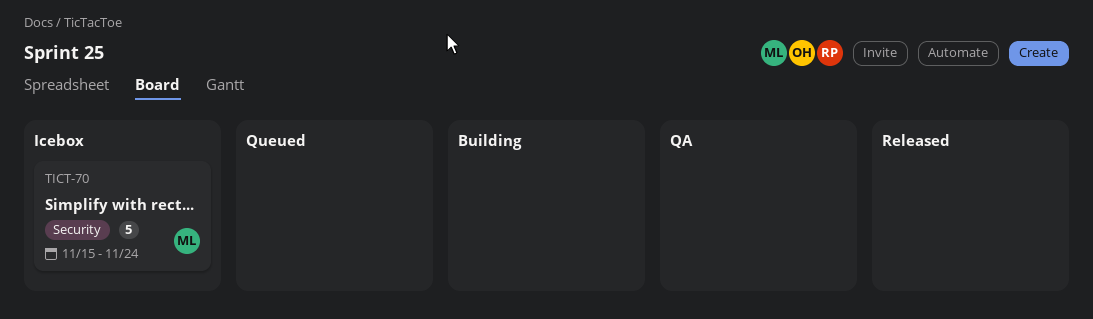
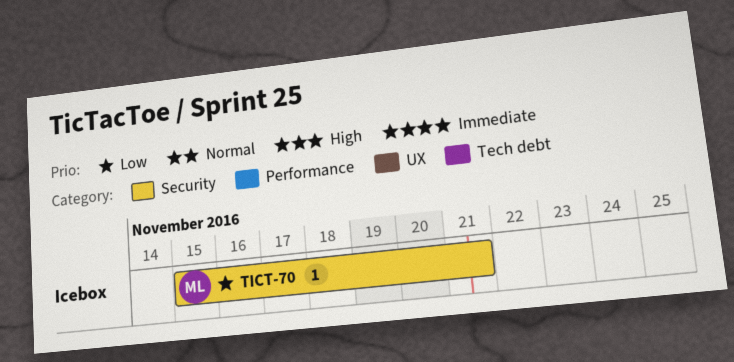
TICT-70, estimate: 5 -> 1
TICT-70, due: Nov 24 -> Nov 21

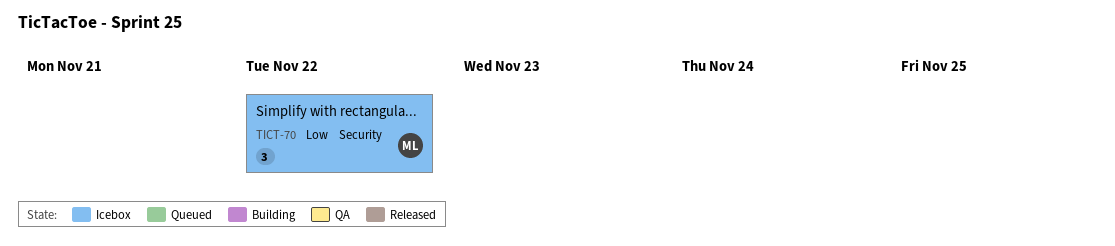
TICT-70, estimate: 1 -> 3
TICT-70, due: Nov 21 -> Nov 22

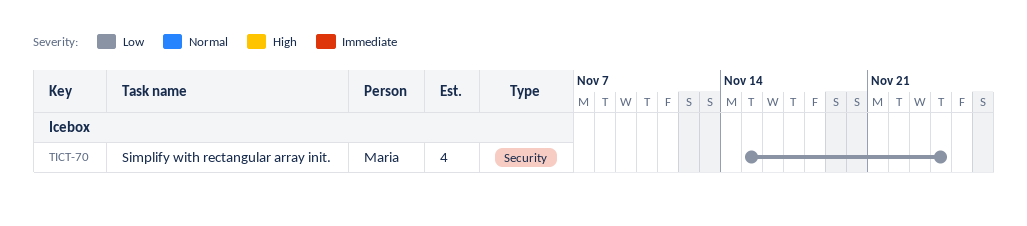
TICT-70, estimate: 3 -> 4
TICT-70, due: Nov 22 -> Nov 24

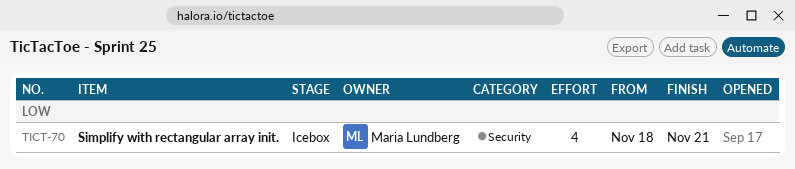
TICT-70, start: Nov 15 -> Nov 18
TICT-70, due: Nov 24 -> Nov 21

